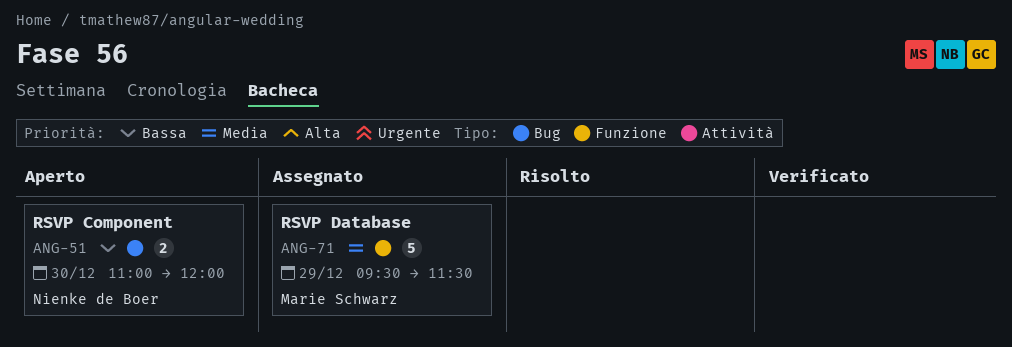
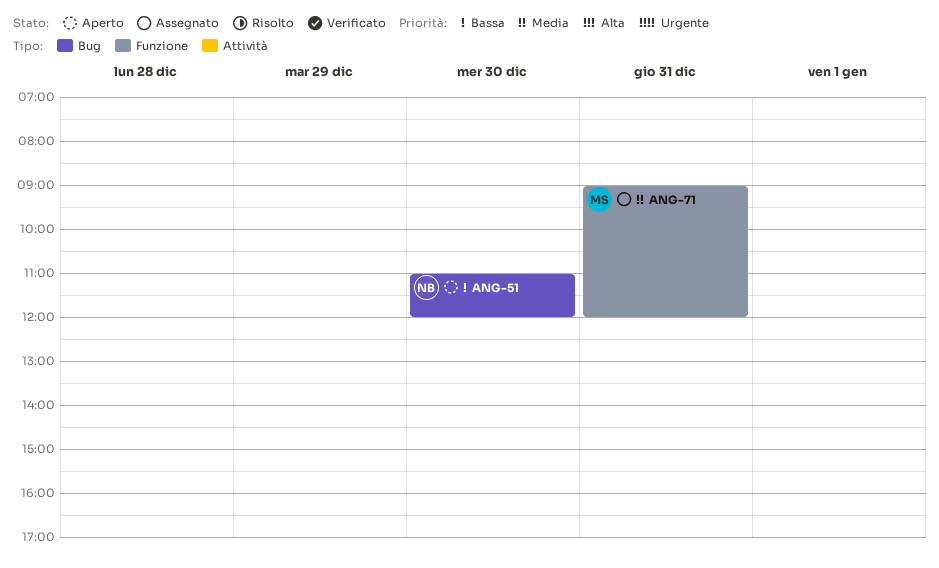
ANG-71, day: Dec 29 -> Dec 31
ANG-71, begins: 09:30 -> 09:00
ANG-71, ends: 11:30 -> 12:00

